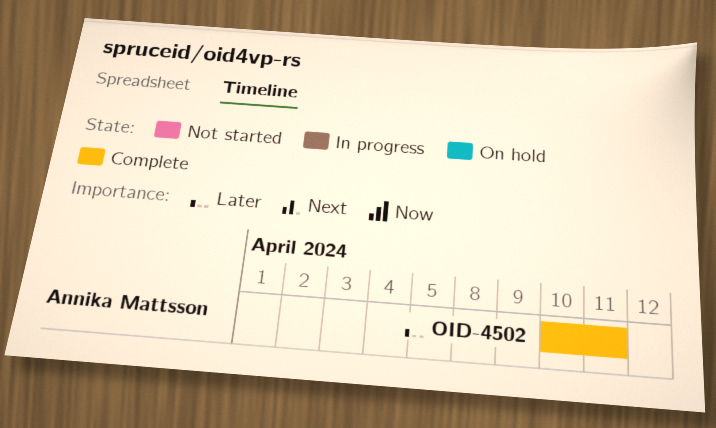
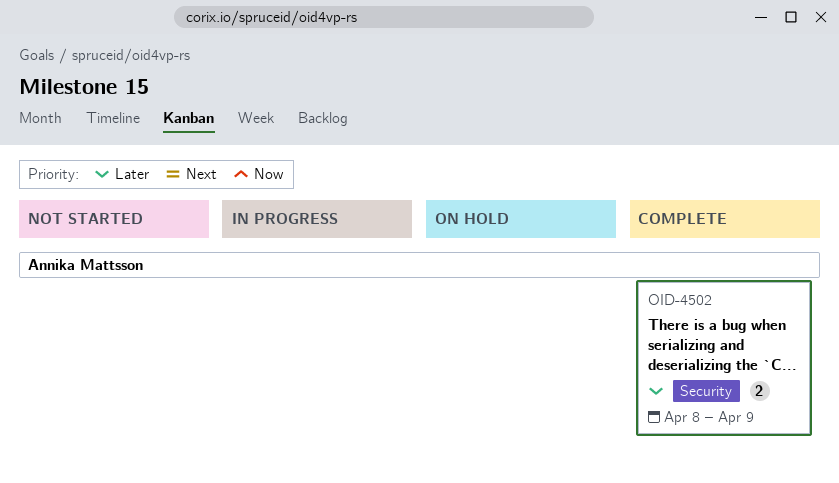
OID-4502, start: Apr 10 -> Apr 8
OID-4502, due: Apr 11 -> Apr 9

